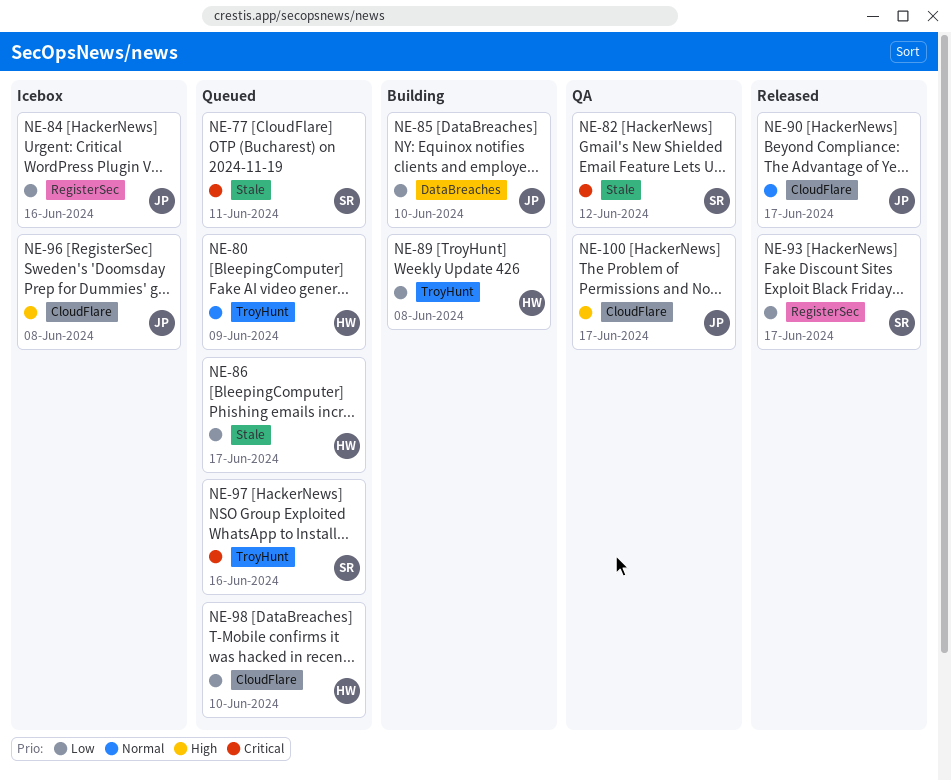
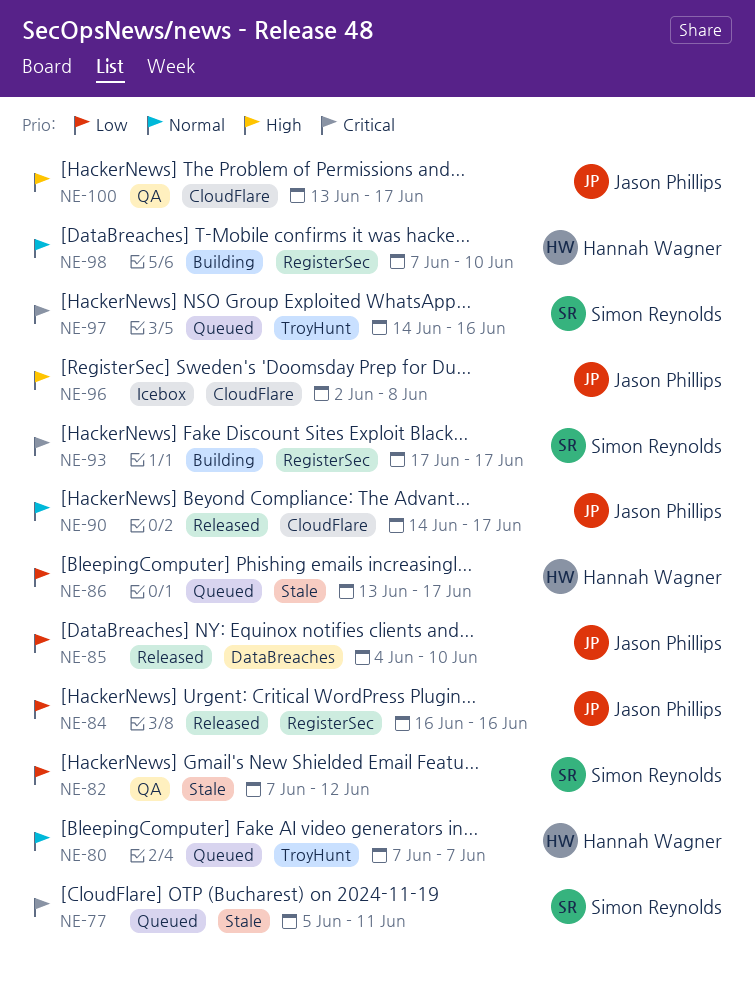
NE-80, due: Jun 9 -> Jun 7
NE-82, priority: Critical -> Low
NE-84, status: Icebox -> Released
NE-85, status: Building -> Released
NE-89: present -> none
NE-93, status: Released -> Building
NE-93, priority: Low -> Critical
NE-98, status: Queued -> Building
NE-98, priority: Low -> Normal
NE-98, label: CloudFlare -> RegisterSec

